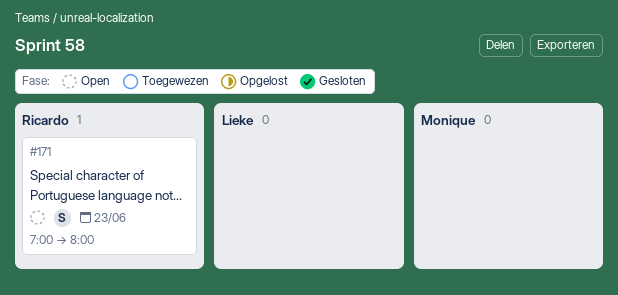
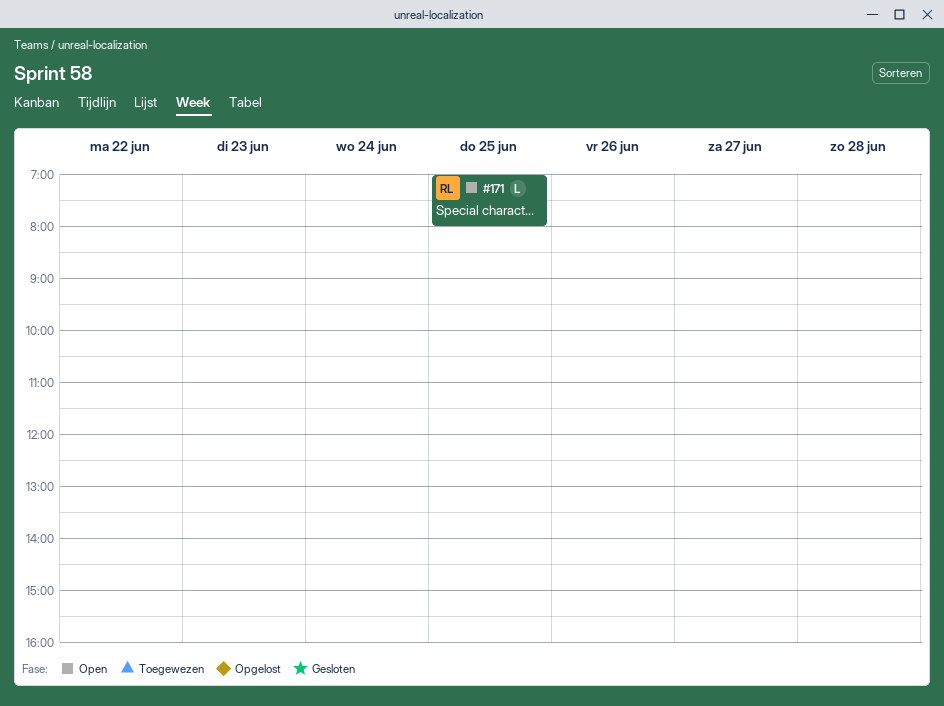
#171, estimate: S -> L
#171, day: Jun 23 -> Jun 25

